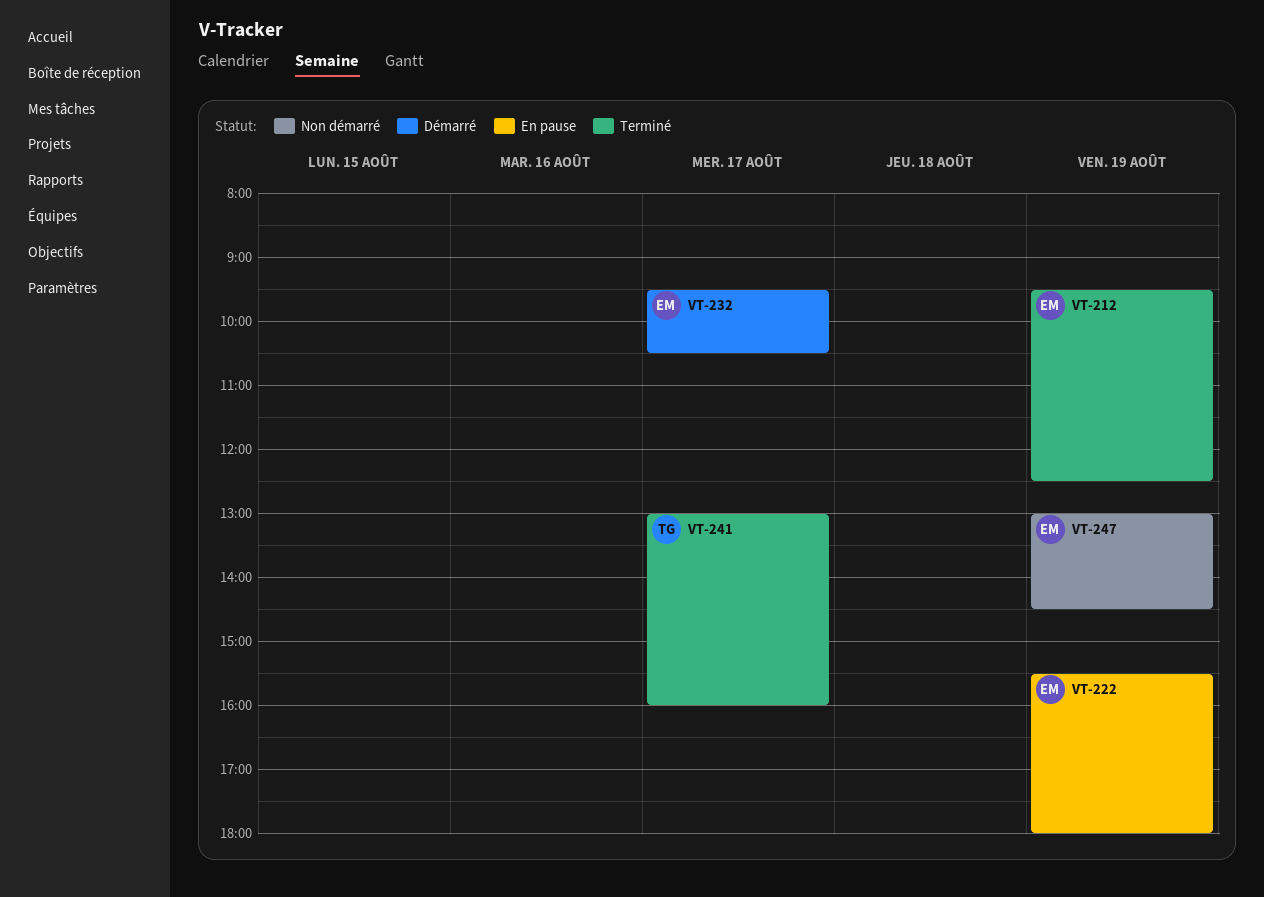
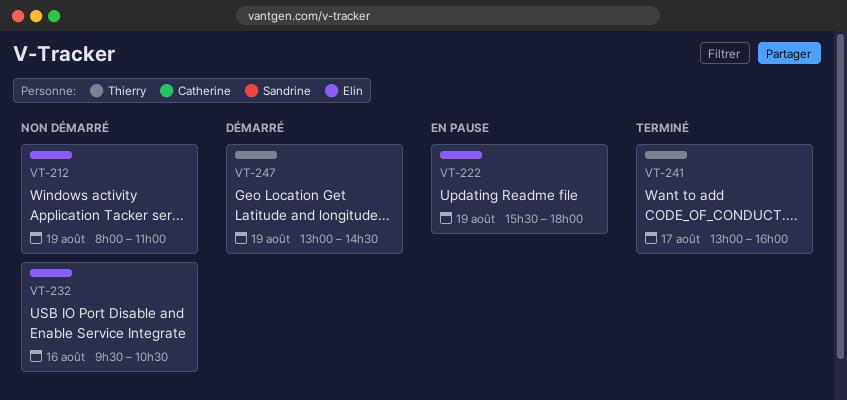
VT-212, status: Terminé -> Non démarré
VT-212, begins: 09:30 -> 08:00
VT-212, ends: 12:30 -> 11:00
VT-232, status: Démarré -> Non démarré
VT-232, day: Aug 17 -> Aug 16
VT-247, status: Non démarré -> Démarré
VT-247, owner: Elin -> Thierry

